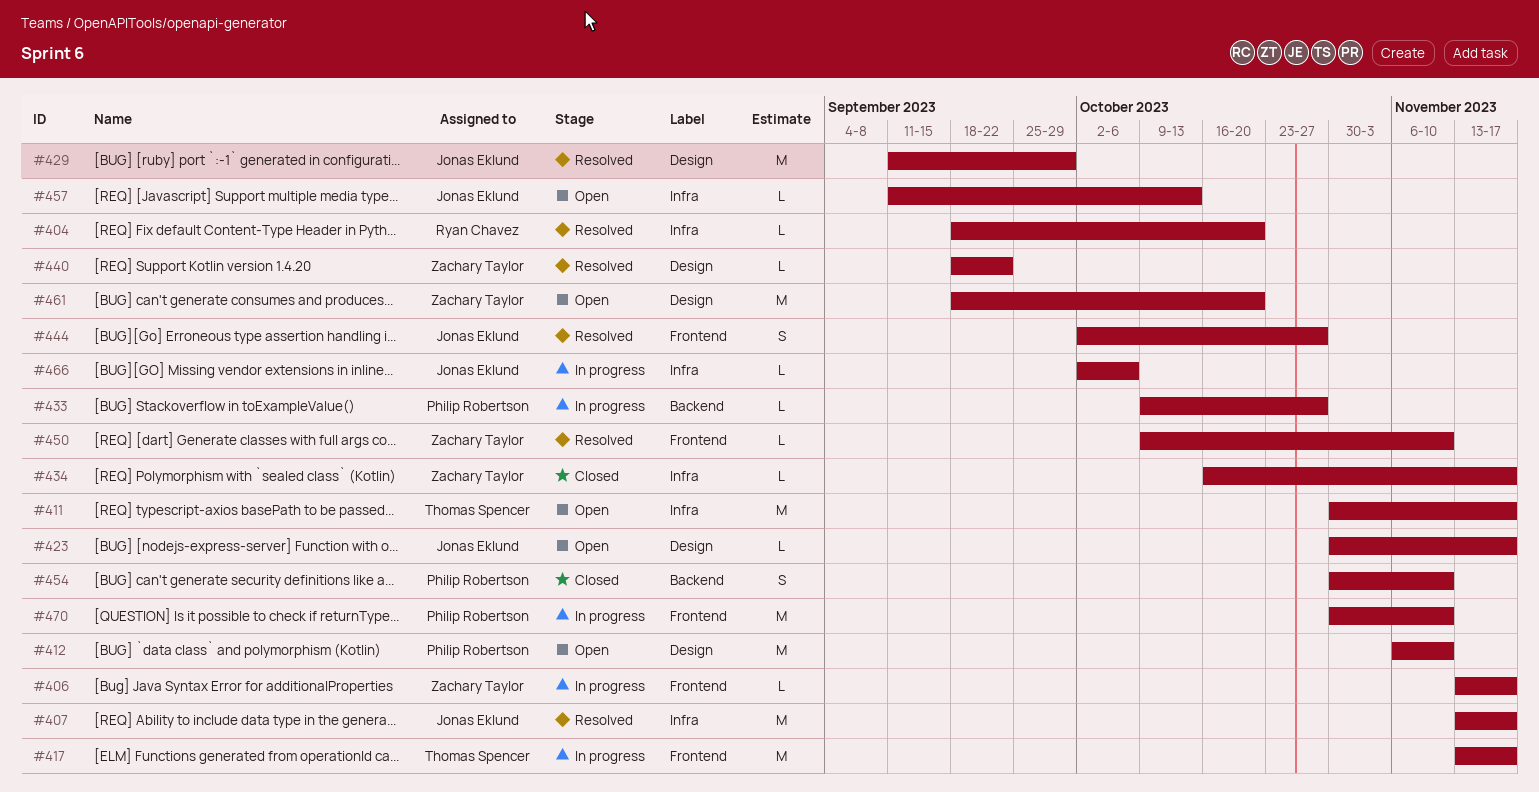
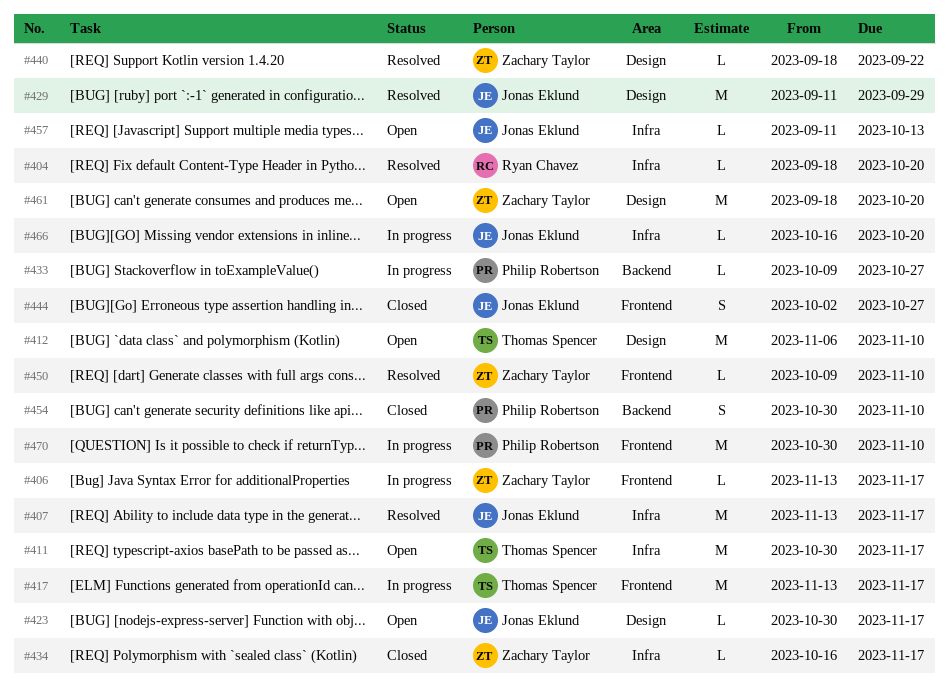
#412, owner: Philip Robertson -> Thomas Spencer
#444, status: Resolved -> Closed
#466, start: Oct 2 -> Oct 16
#466, due: Oct 6 -> Oct 20

